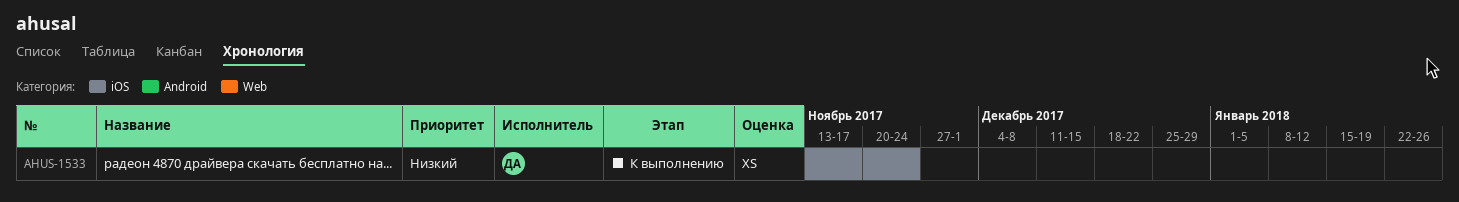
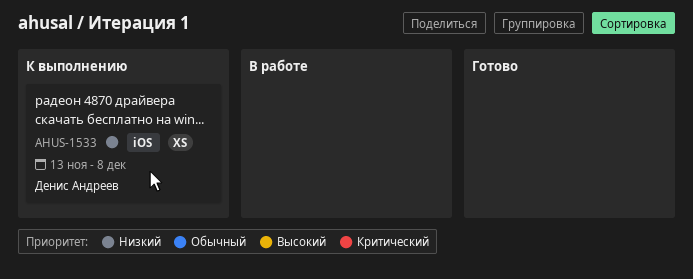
AHUS-1533, due: Nov 24 -> Dec 8

